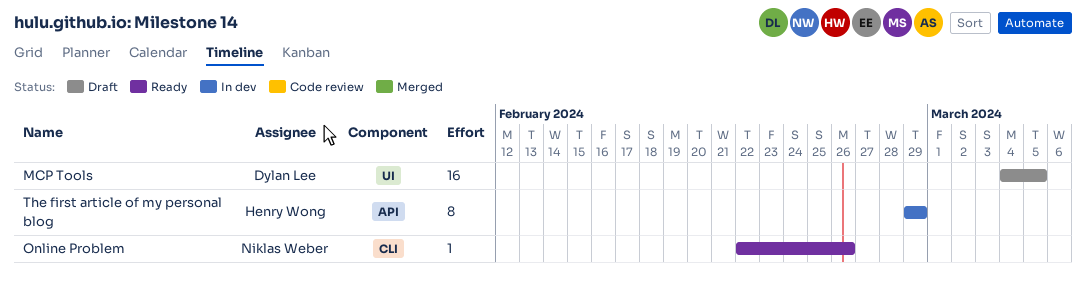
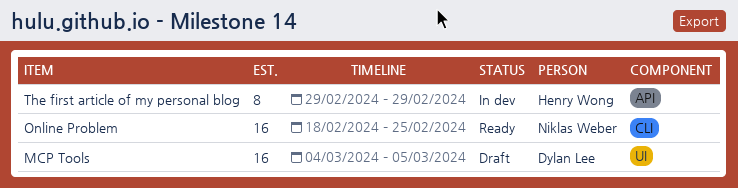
Online Problem, estimate: 1 -> 16
Online Problem, start: Feb 22 -> Feb 18
Online Problem, due: Feb 26 -> Feb 25

